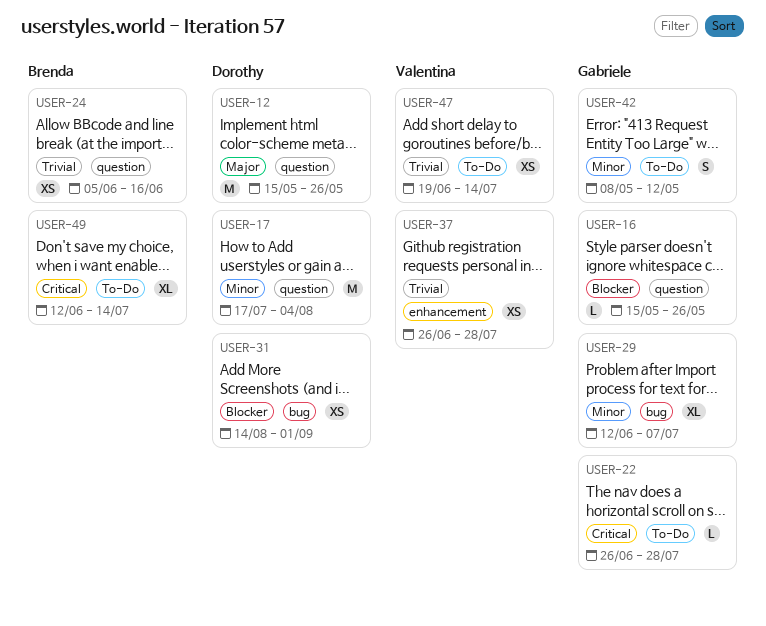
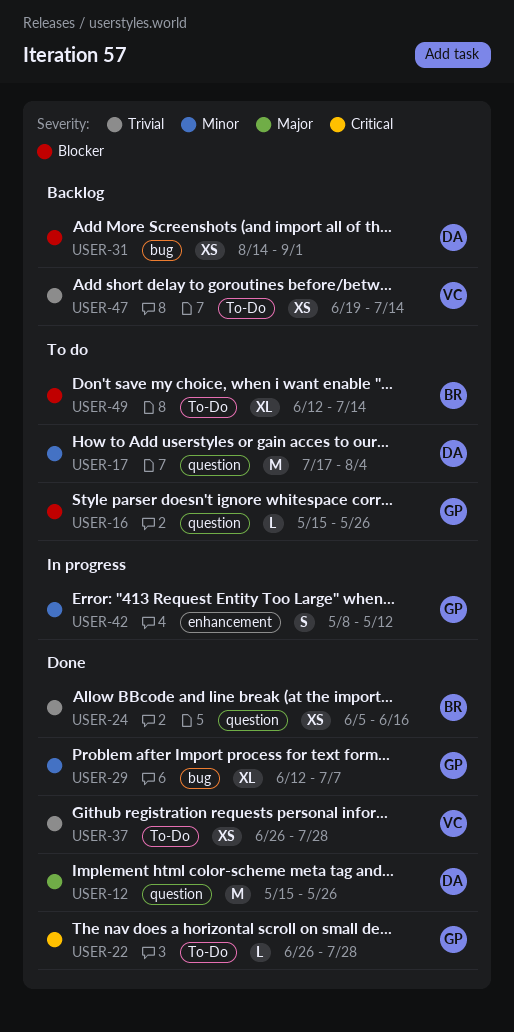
USER-37, label: enhancement -> To-Do
USER-42, label: To-Do -> enhancement
USER-49, priority: Critical -> Blocker

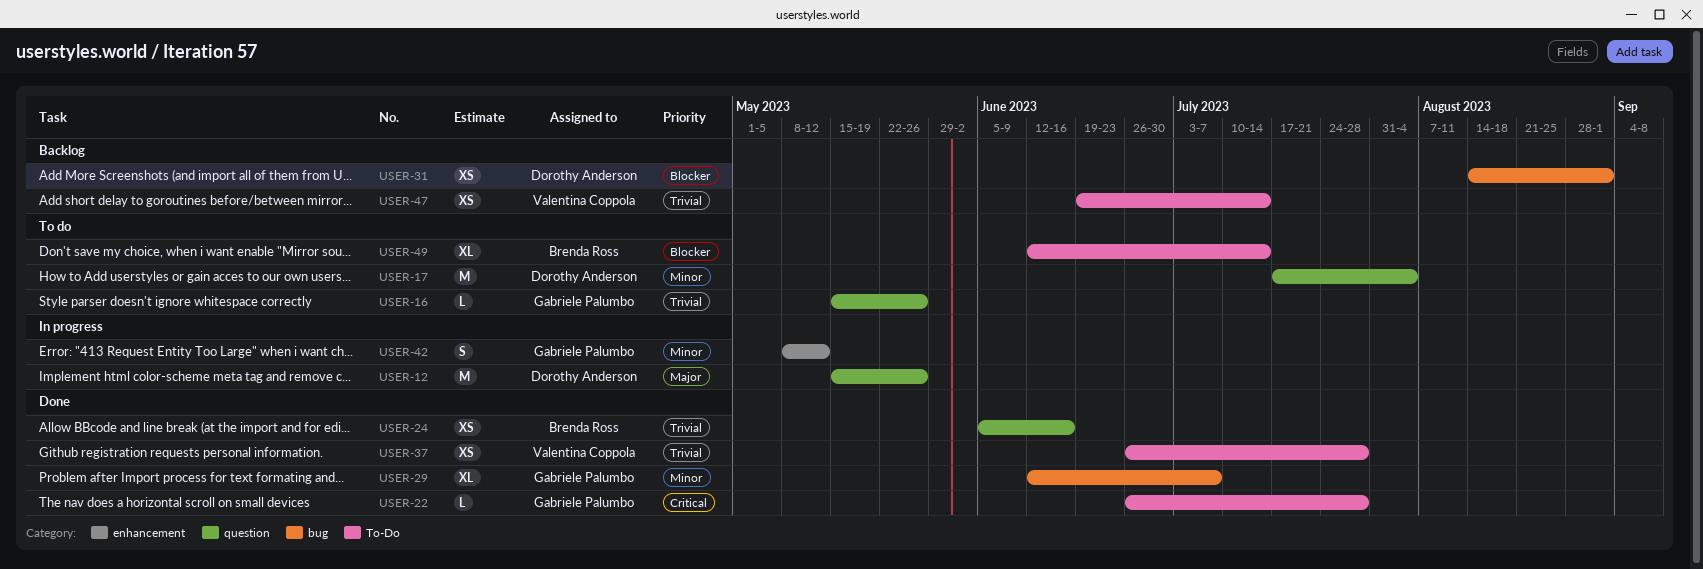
USER-12, status: Done -> In progress
USER-16, priority: Blocker -> Trivial

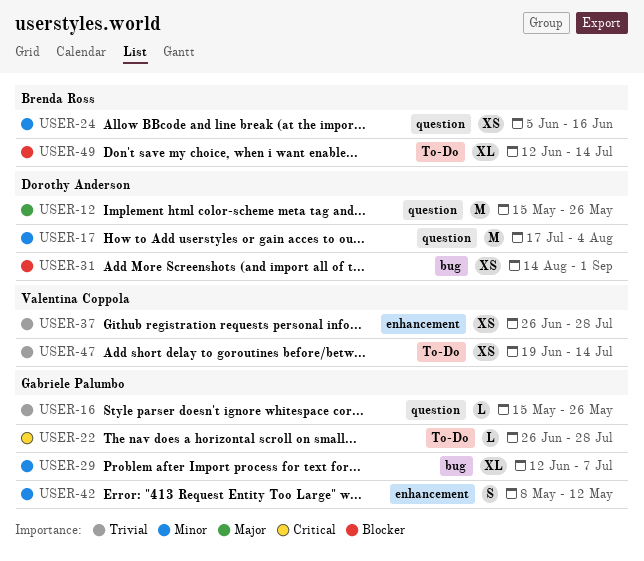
USER-24, priority: Trivial -> Minor
USER-37, label: To-Do -> enhancement

